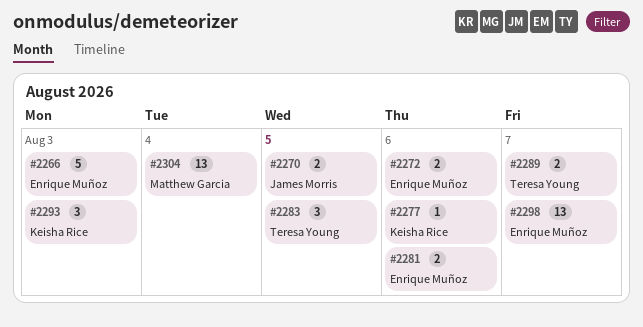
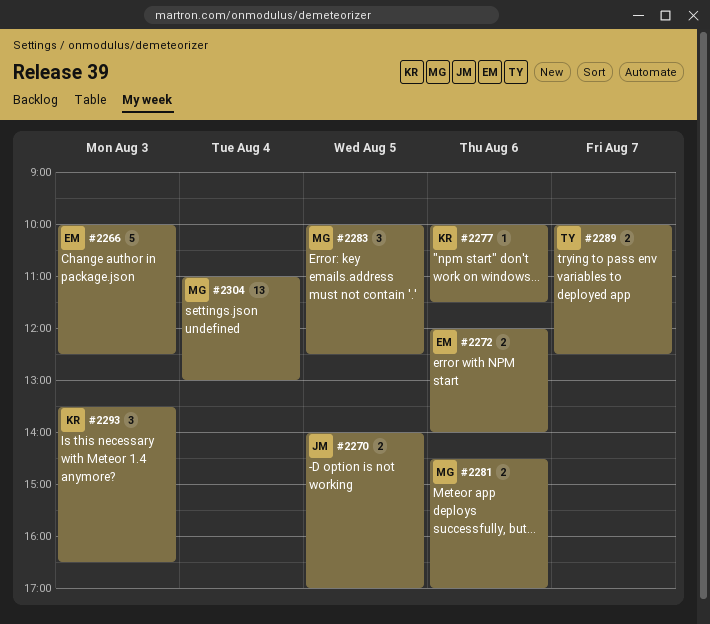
#2281, owner: Enrique Muñoz -> Matthew Garcia
#2283, owner: Teresa Young -> Matthew Garcia
#2298: present -> none

